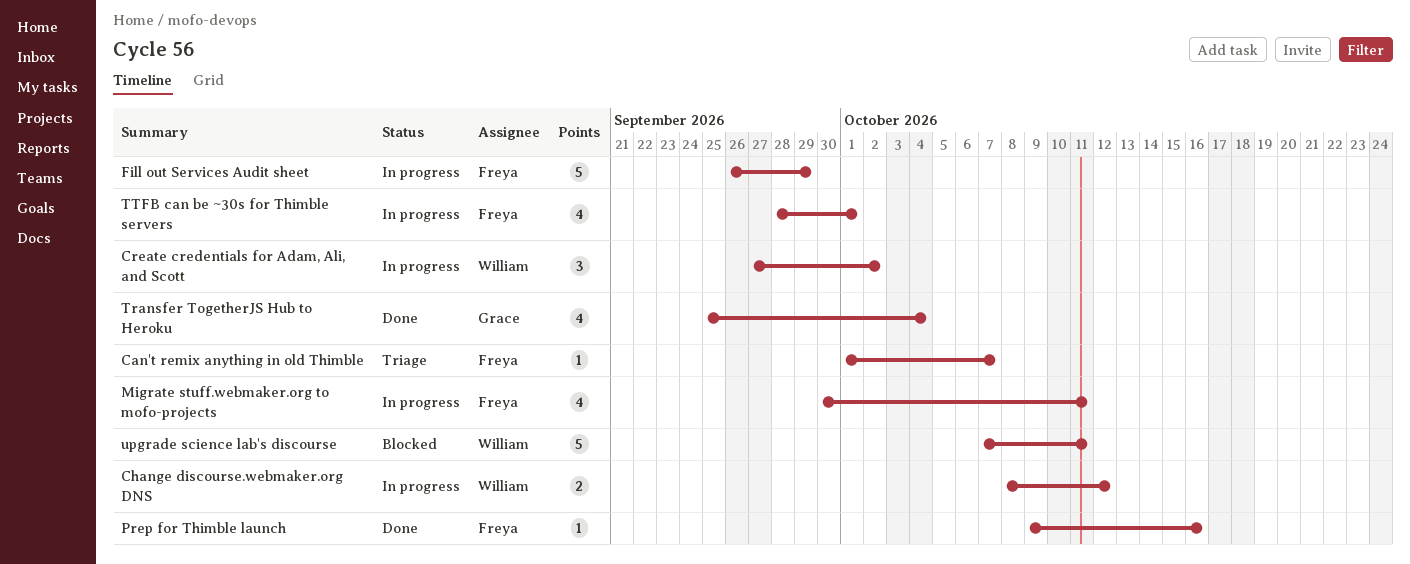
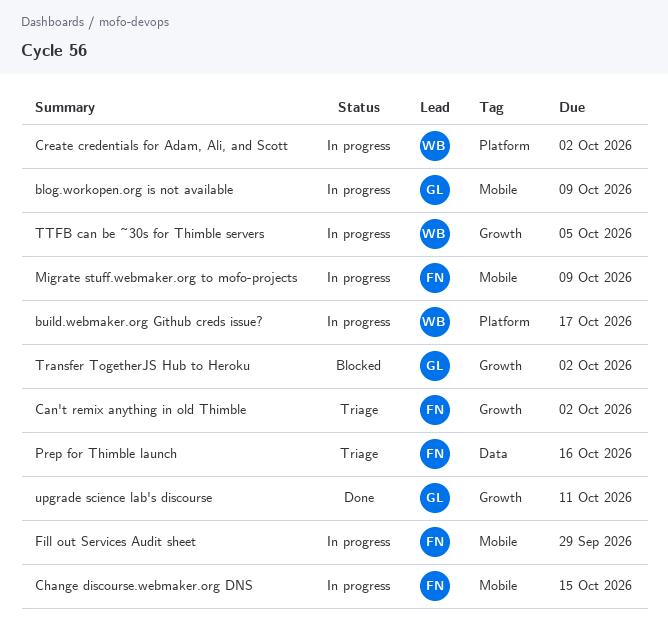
blog.workopen.org is not available: none -> present
build.webmaker.org Github creds issue?: none -> present
Can't remix anything in old Thimble, due: Oct 7 -> Oct 2
Change discourse.webmaker.org DNS, owner: William -> Freya
Change discourse.webmaker.org DNS, due: Oct 12 -> Oct 15
Migrate stuff.webmaker.org to mofo-projects, due: Oct 11 -> Oct 9
Prep for Thimble launch, status: Done -> Triage
Transfer TogetherJS Hub to Heroku, status: Done -> Blocked
Transfer TogetherJS Hub to Heroku, due: Oct 4 -> Oct 2
TTFB can be ~30s for Thimble servers, owner: Freya -> William
TTFB can be ~30s for Thimble servers, due: Oct 1 -> Oct 5
upgrade science lab's discourse, status: Blocked -> Done
upgrade science lab's discourse, owner: William -> Grace

